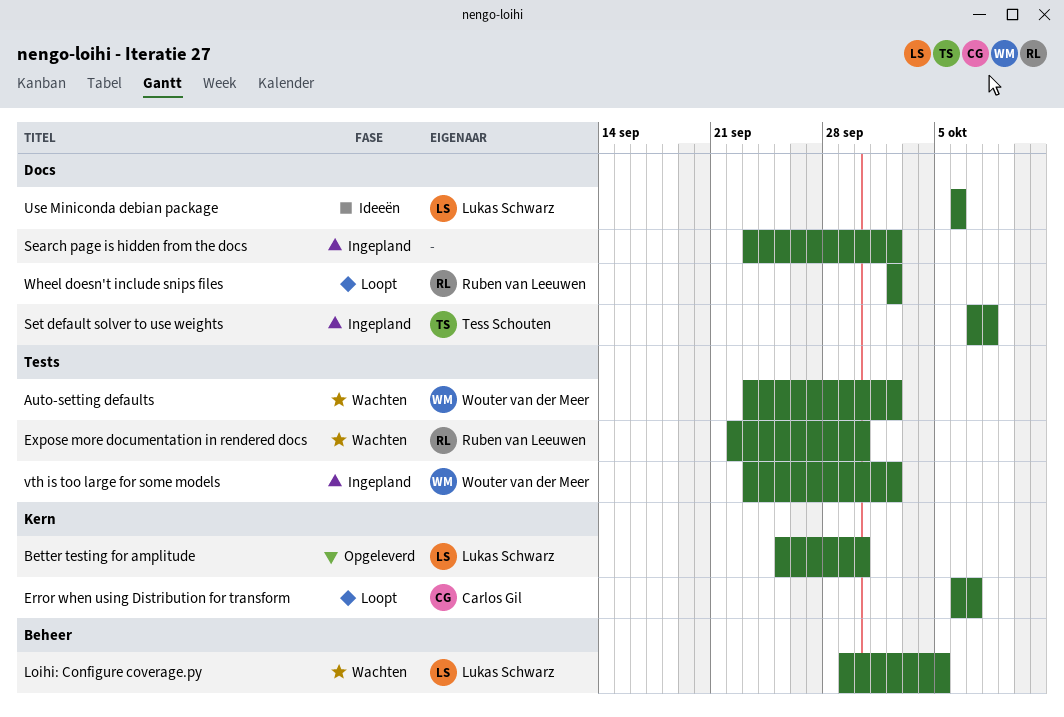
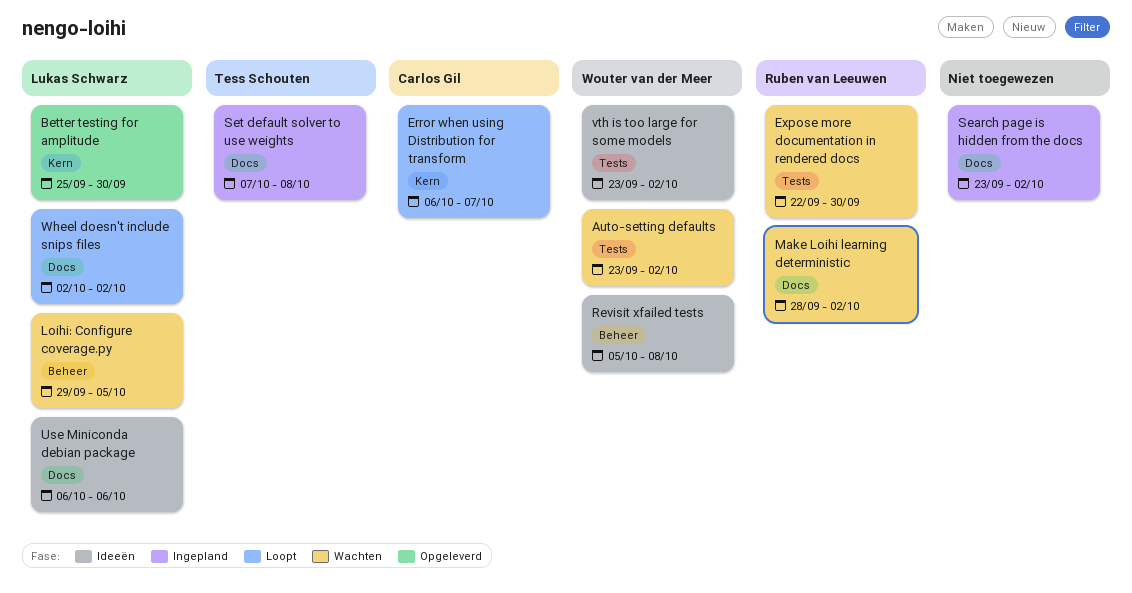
Make Loihi learning deterministic: none -> present
Revisit xfailed tests: none -> present
vth is too large for some models, status: Ingepland -> Ideeën
Wheel doesn't include snips files, owner: Ruben van Leeuwen -> Lukas Schwarz

